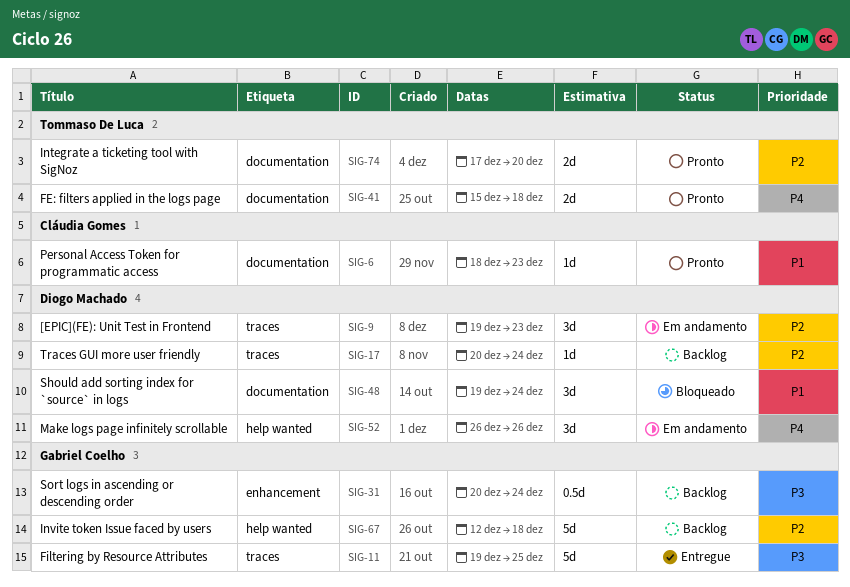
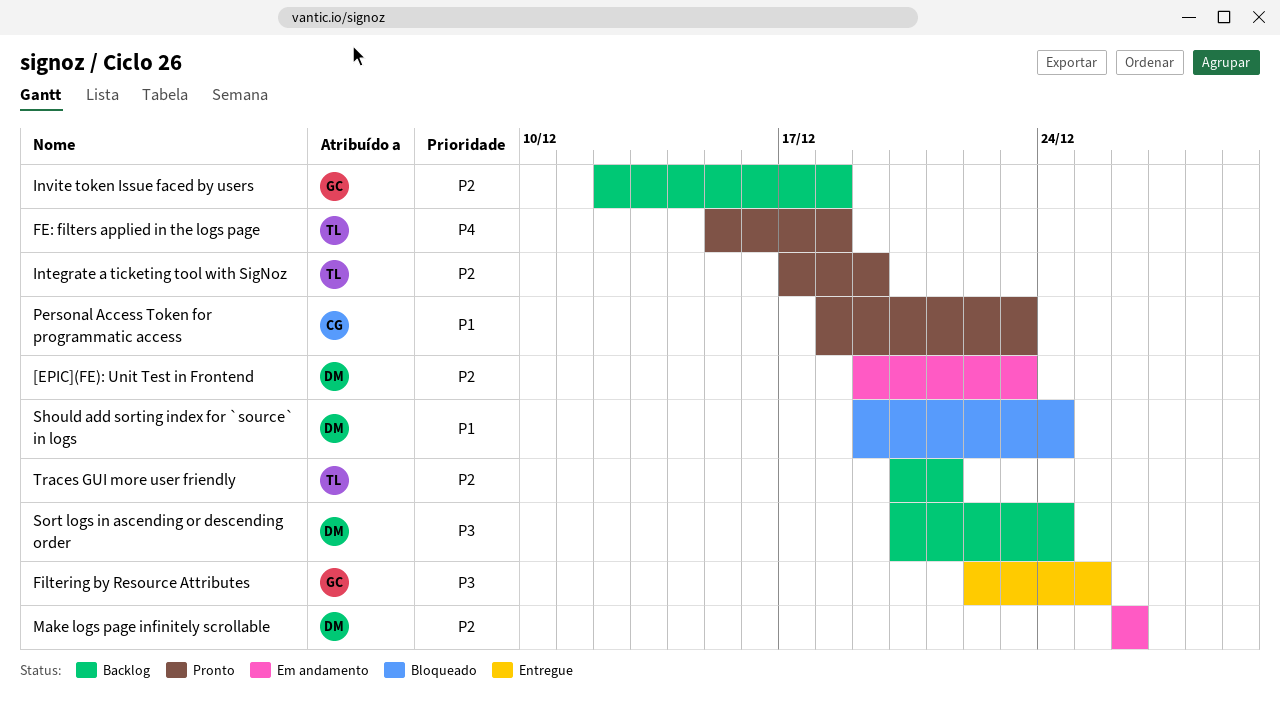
Filtering by Resource Attributes, start: Dec 19 -> Dec 22
Integrate a ticketing tool with SigNoz, due: Dec 20 -> Dec 19
Make logs page infinitely scrollable, priority: P4 -> P2
Sort logs in ascending or descending order, owner: Gabriel Coelho -> Diogo Machado
Traces GUI more user friendly, owner: Diogo Machado -> Tommaso De Luca
Traces GUI more user friendly, due: Dec 24 -> Dec 21

